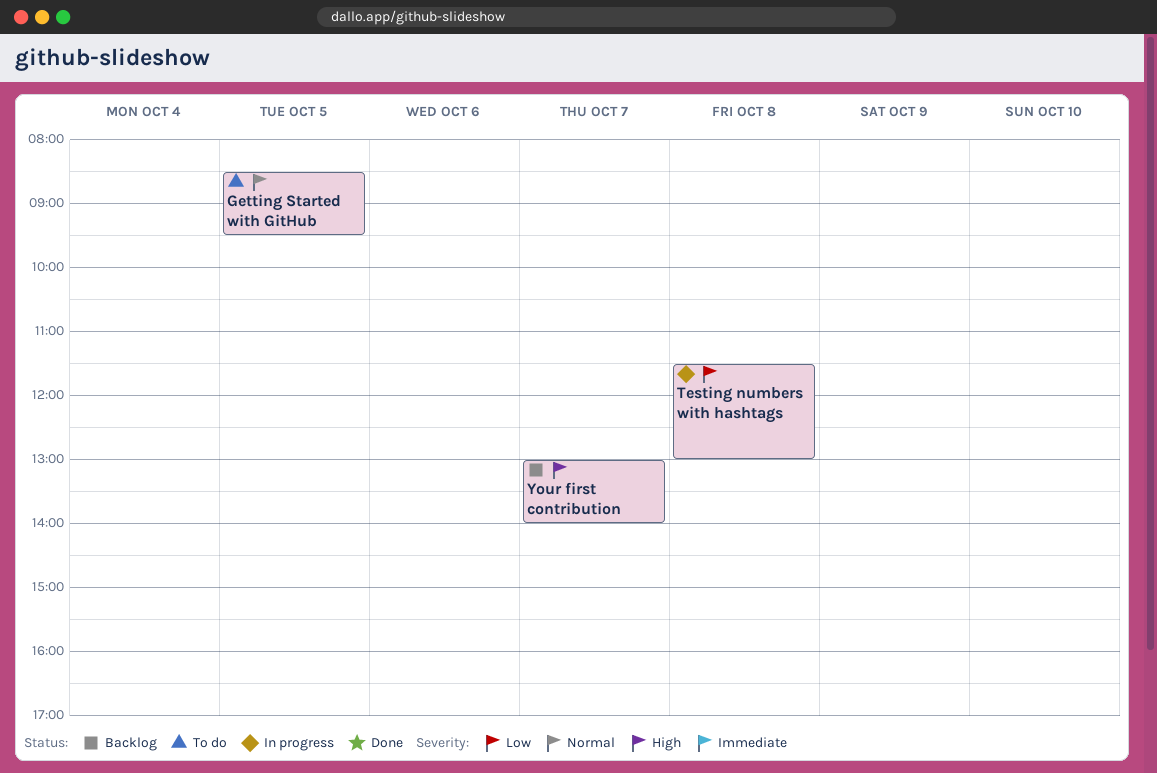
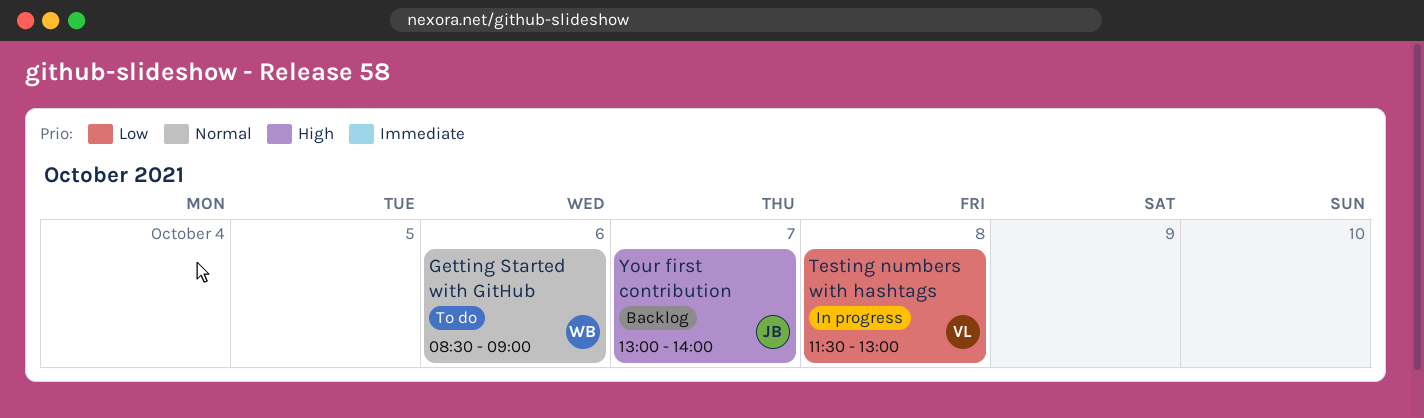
Getting Started with GitHub, day: Oct 5 -> Oct 6
Getting Started with GitHub, ends: 09:30 -> 09:00

